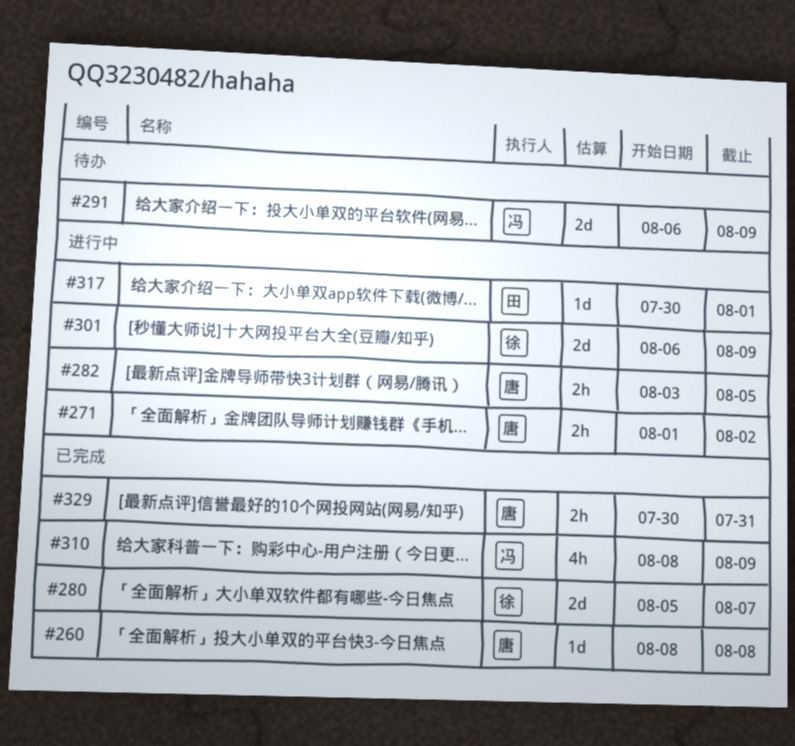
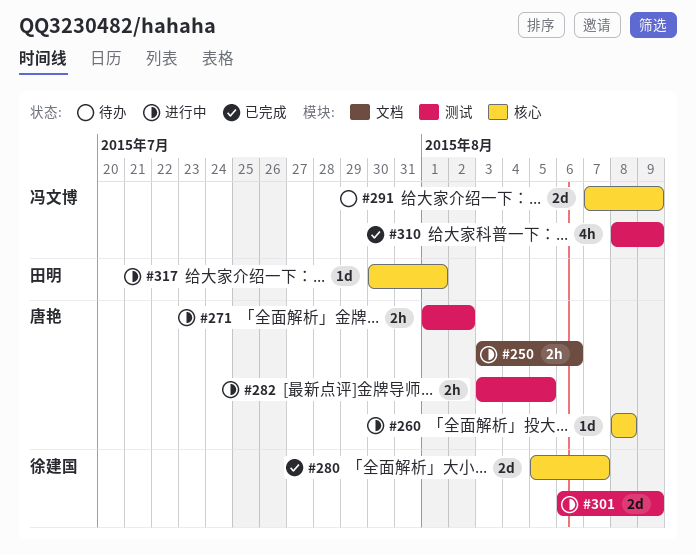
#250: none -> present
#260, status: 已完成 -> 进行中
#291, start: Aug 6 -> Aug 7
#329: present -> none

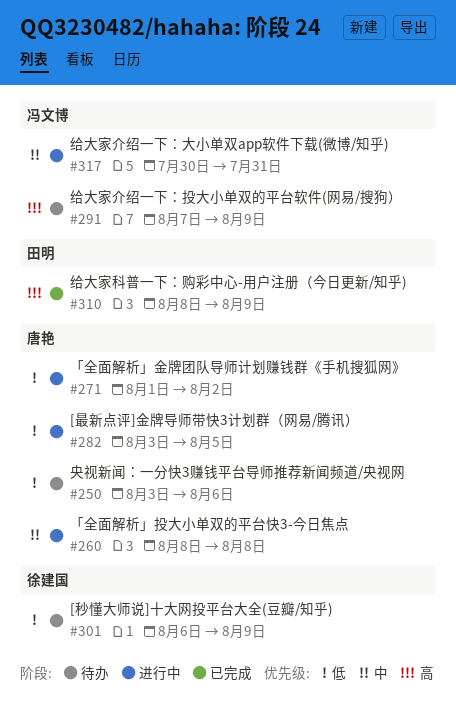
#250, status: 进行中 -> 待办
#280: present -> none
#301, status: 进行中 -> 待办
#310, owner: 冯文博 -> 田明
#317, owner: 田明 -> 冯文博
#317, due: Aug 1 -> Jul 31

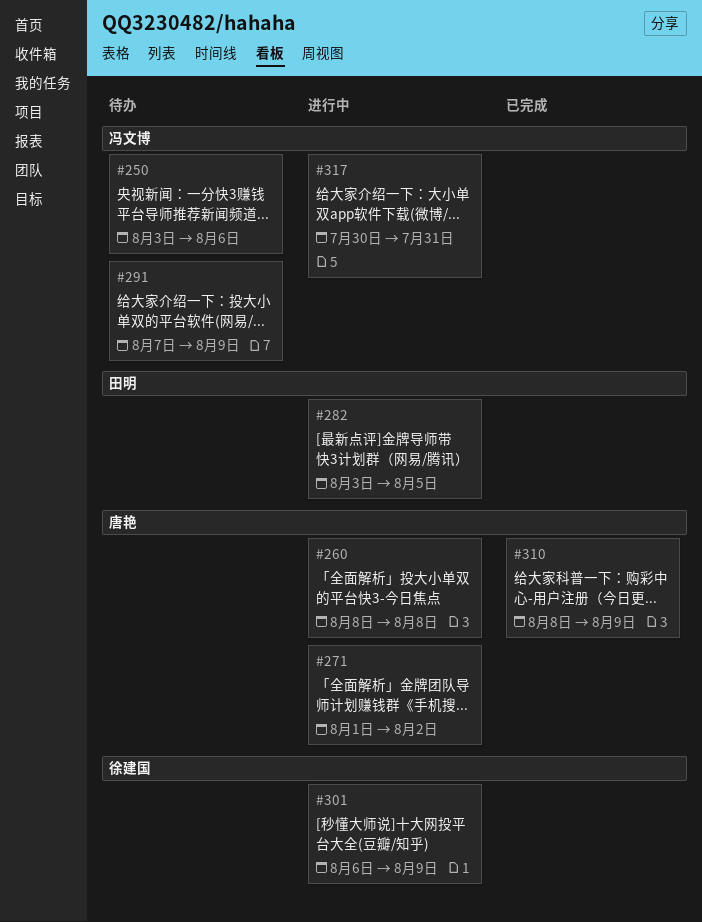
#250, owner: 唐艳 -> 冯文博
#282, owner: 唐艳 -> 田明
#301, status: 待办 -> 进行中
#310, owner: 田明 -> 唐艳

